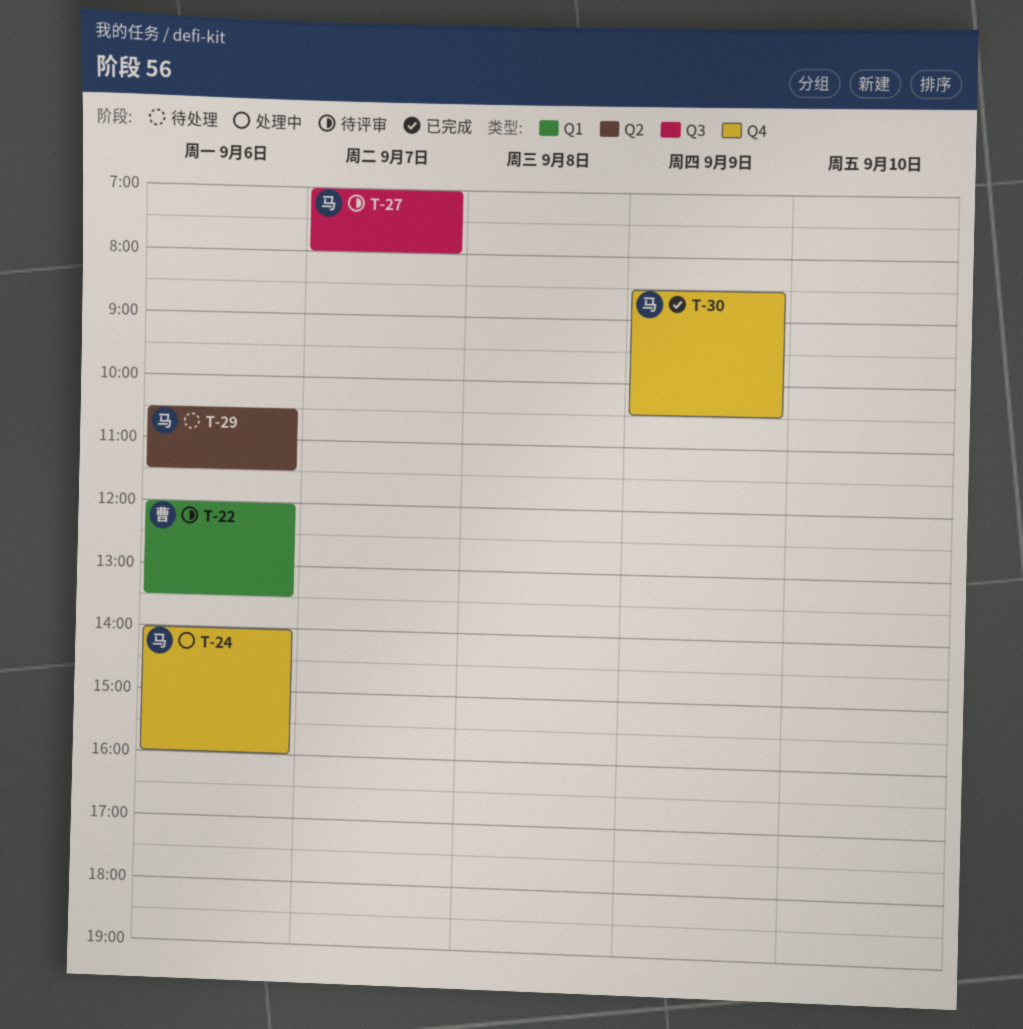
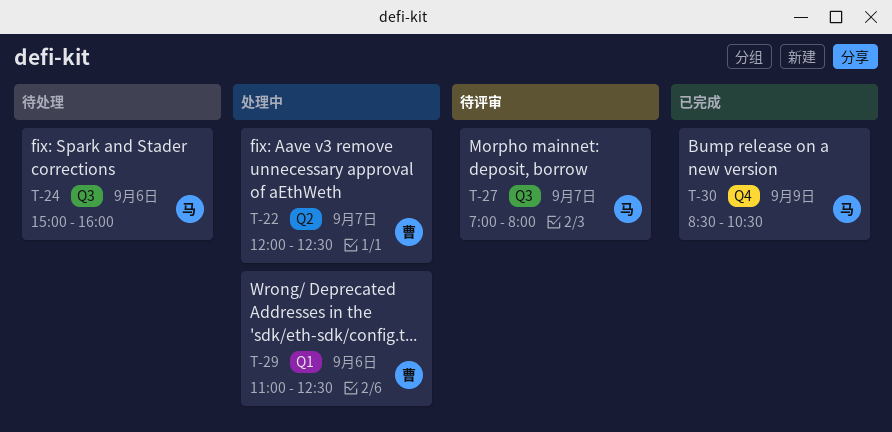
T-22, status: 待评审 -> 处理中
T-22, label: Q1 -> Q2
T-22, day: Sep 6 -> Sep 7
T-22, ends: 13:30 -> 12:30
T-24, status: 处理中 -> 待处理
T-24, label: Q4 -> Q3
T-24, begins: 14:00 -> 15:00
T-29, status: 待处理 -> 处理中
T-29, owner: 马 -> 曹
T-29, label: Q2 -> Q1
T-29, begins: 10:30 -> 11:00
T-29, ends: 11:30 -> 12:30

